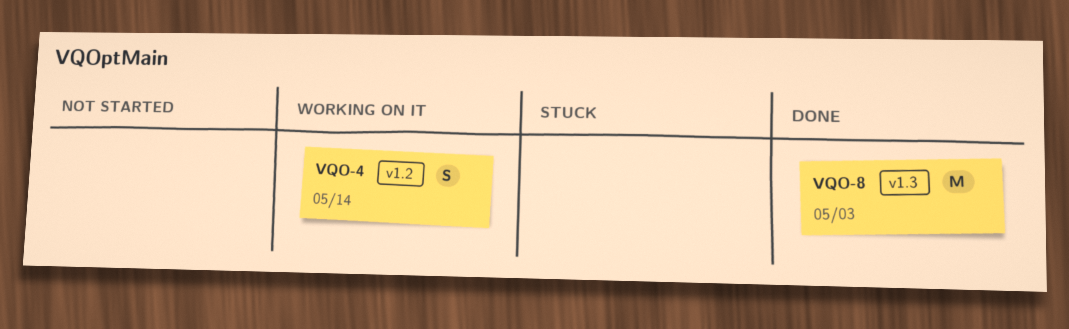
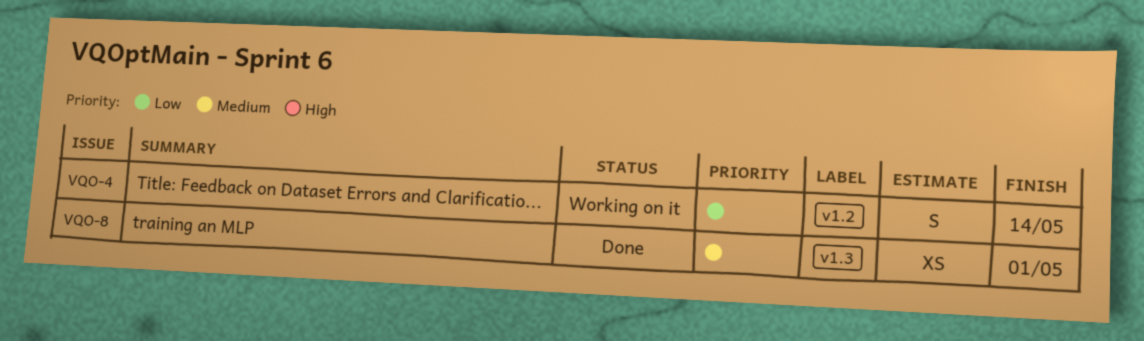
VQO-8, estimate: M -> XS
VQO-8, due: May 3 -> May 1

